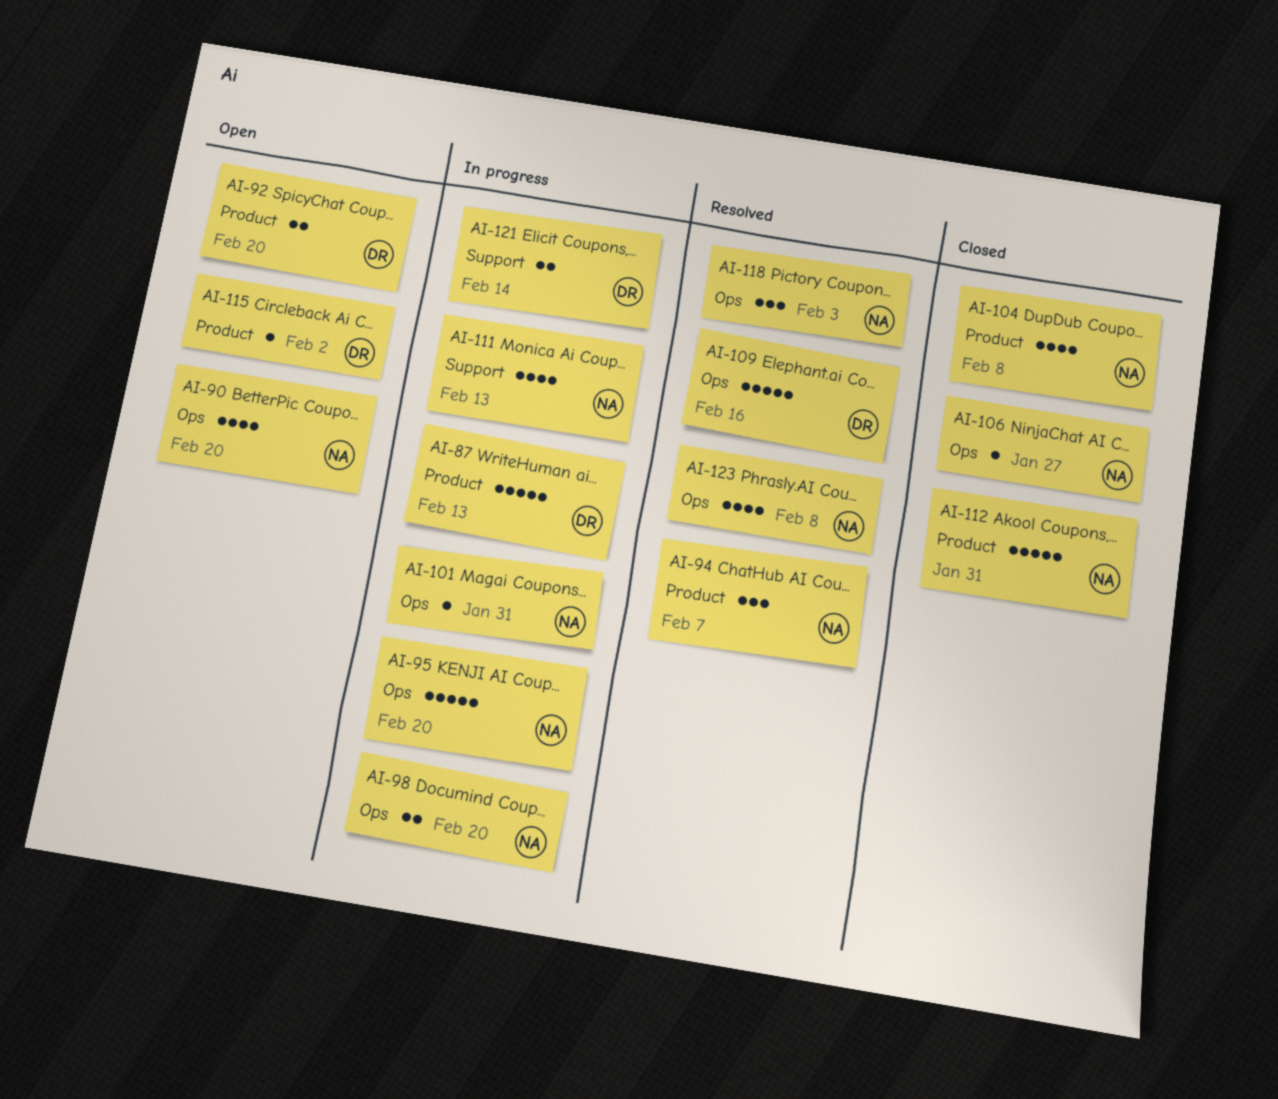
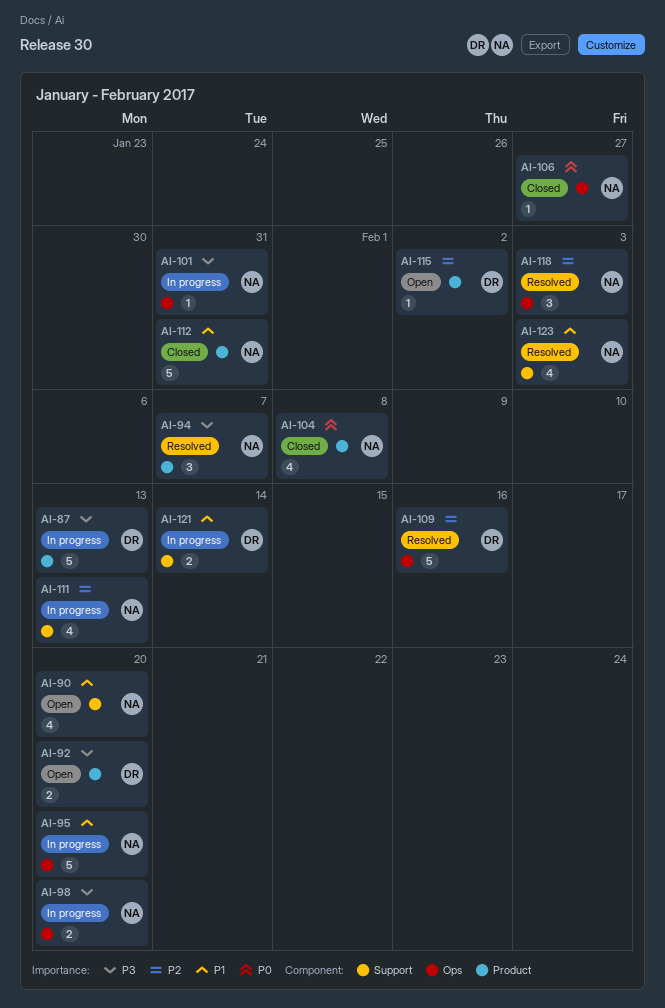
AI-90, label: Ops -> Support
AI-123, label: Ops -> Support
AI-123, due: Feb 8 -> Feb 3

